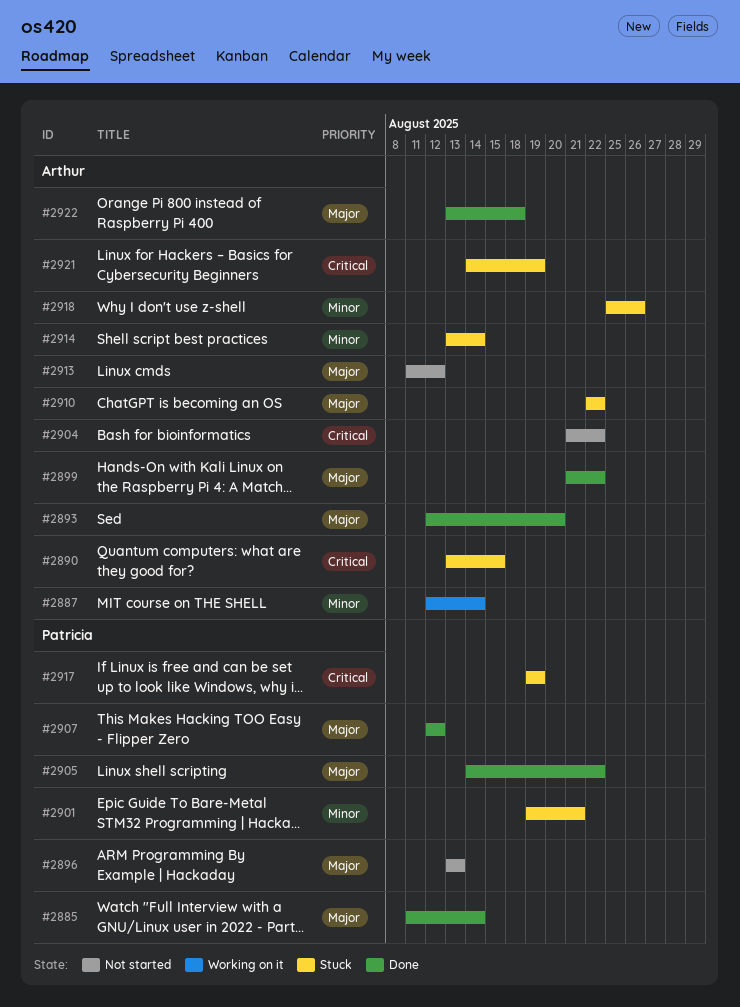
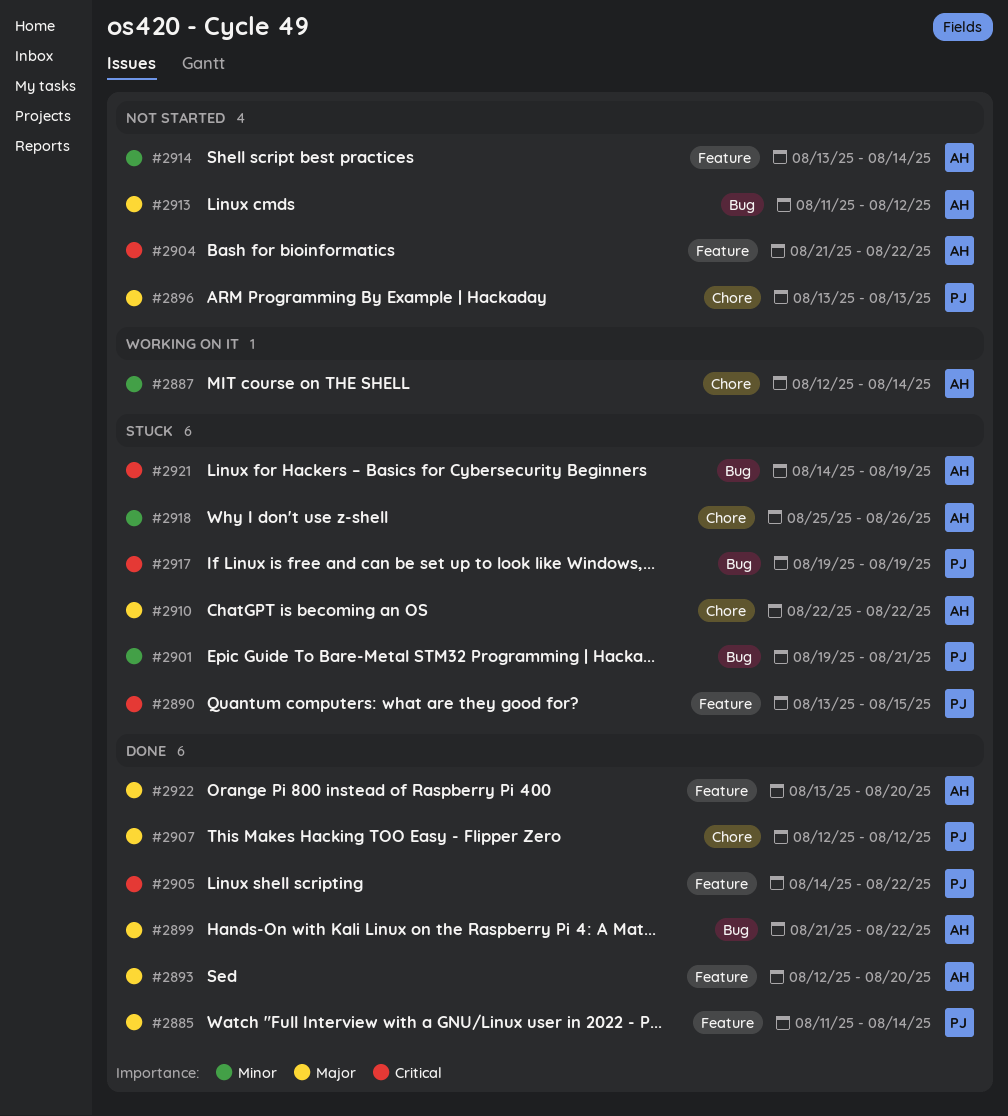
#2890, owner: Arthur -> Patricia
#2905, priority: Major -> Critical
#2914, status: Stuck -> Not started
#2922, due: Aug 18 -> Aug 20

